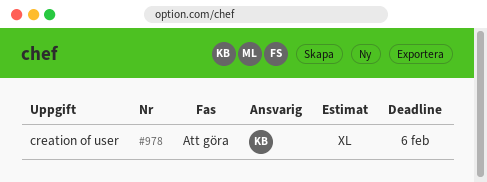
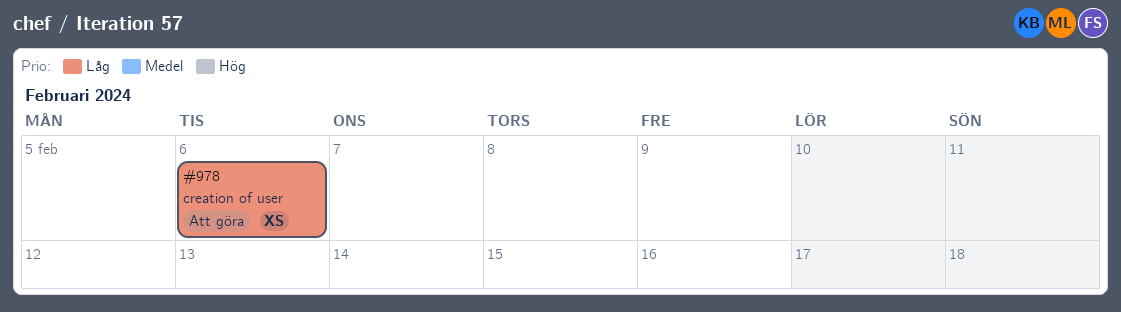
#978, estimate: XL -> XS

